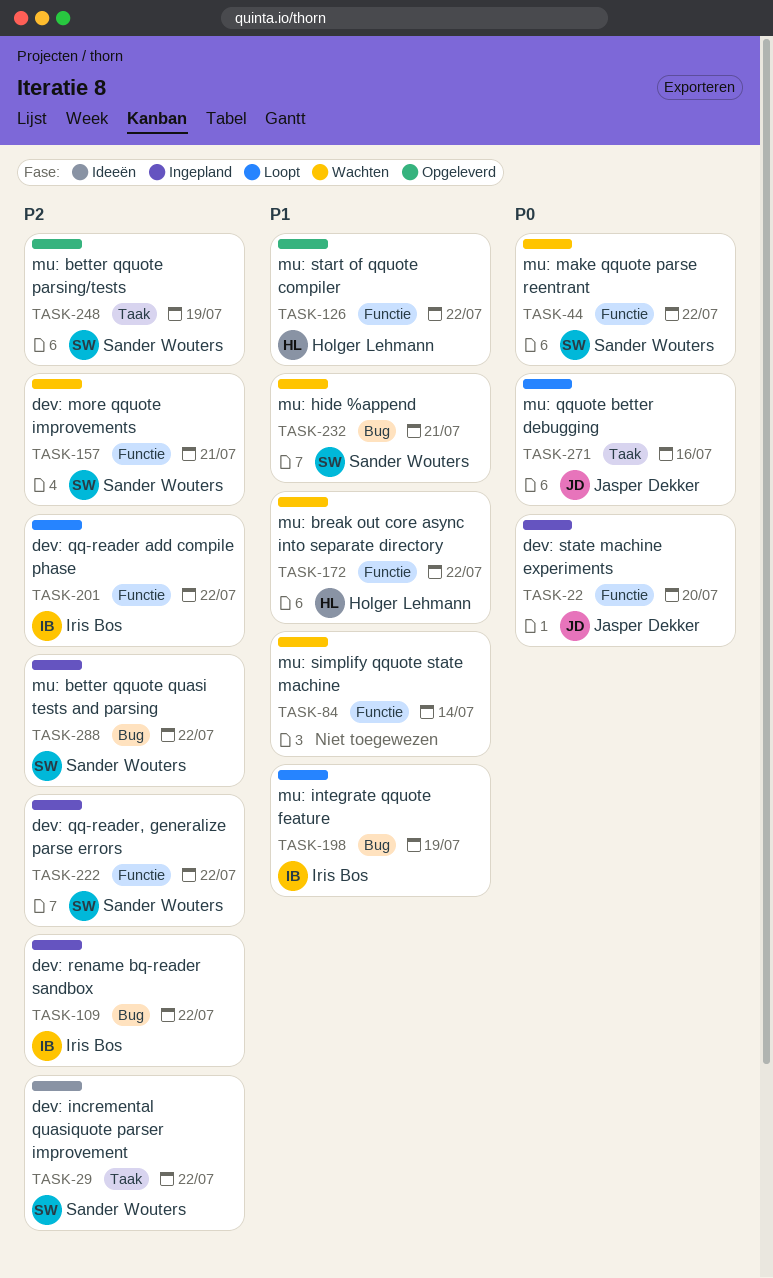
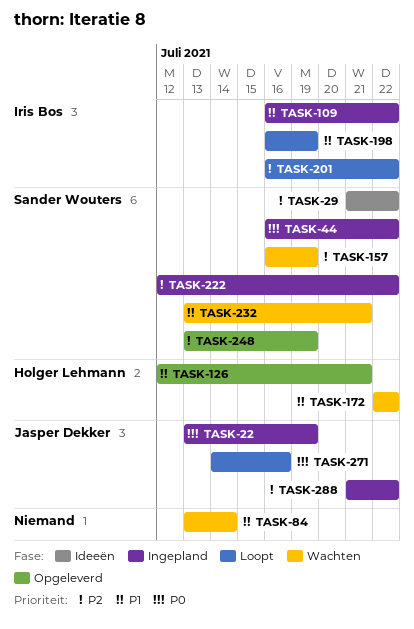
TASK-22, due: Jul 20 -> Jul 19
TASK-44, status: Wachten -> Ingepland
TASK-109, priority: P2 -> P1
TASK-126, due: Jul 22 -> Jul 21
TASK-157, due: Jul 21 -> Jul 19
TASK-288, owner: Sander Wouters -> Jasper Dekker

